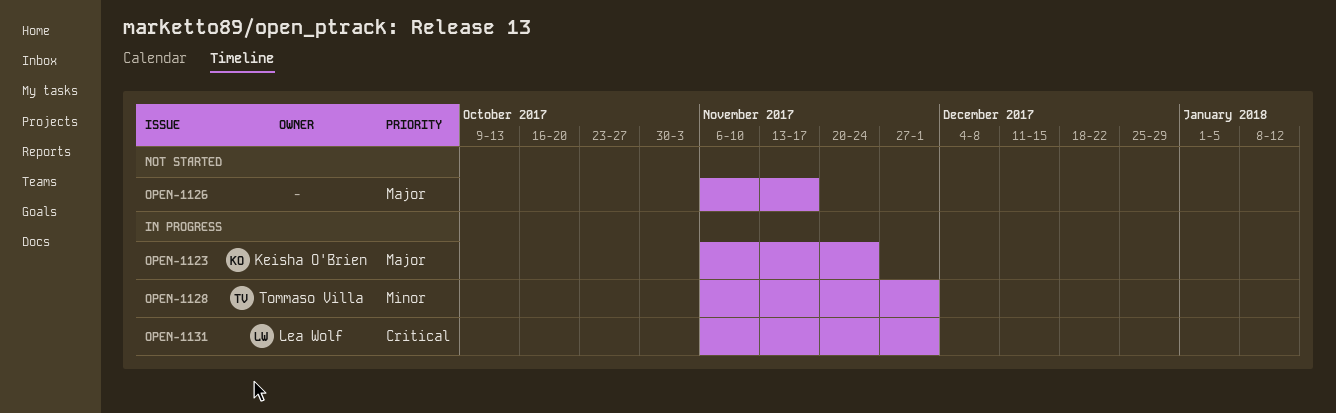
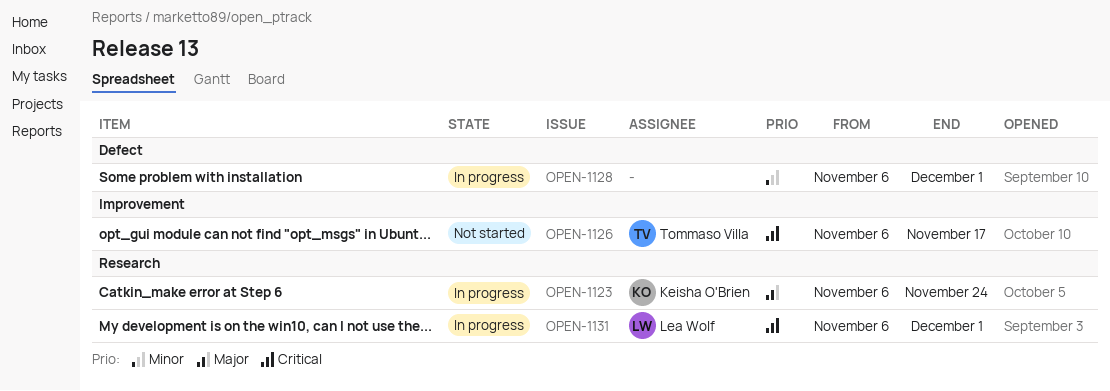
OPEN-1126, owner: none -> Tommaso Villa
OPEN-1126, priority: Major -> Critical
OPEN-1128, owner: Tommaso Villa -> none

